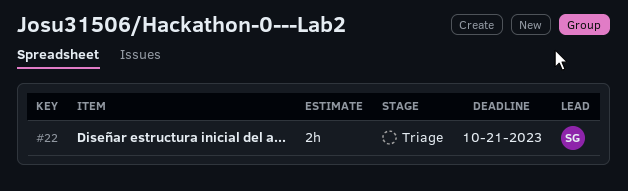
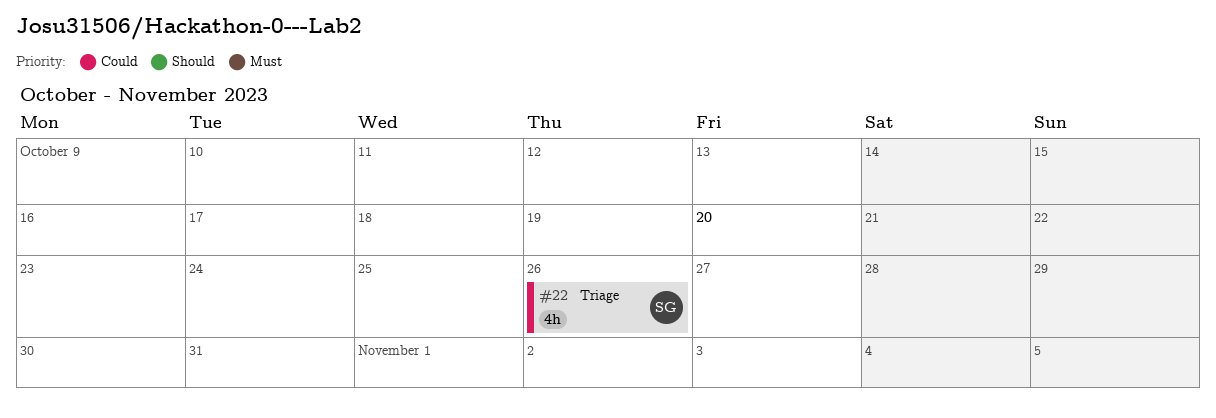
#22, estimate: 2h -> 4h
#22, due: Oct 21 -> Oct 26

